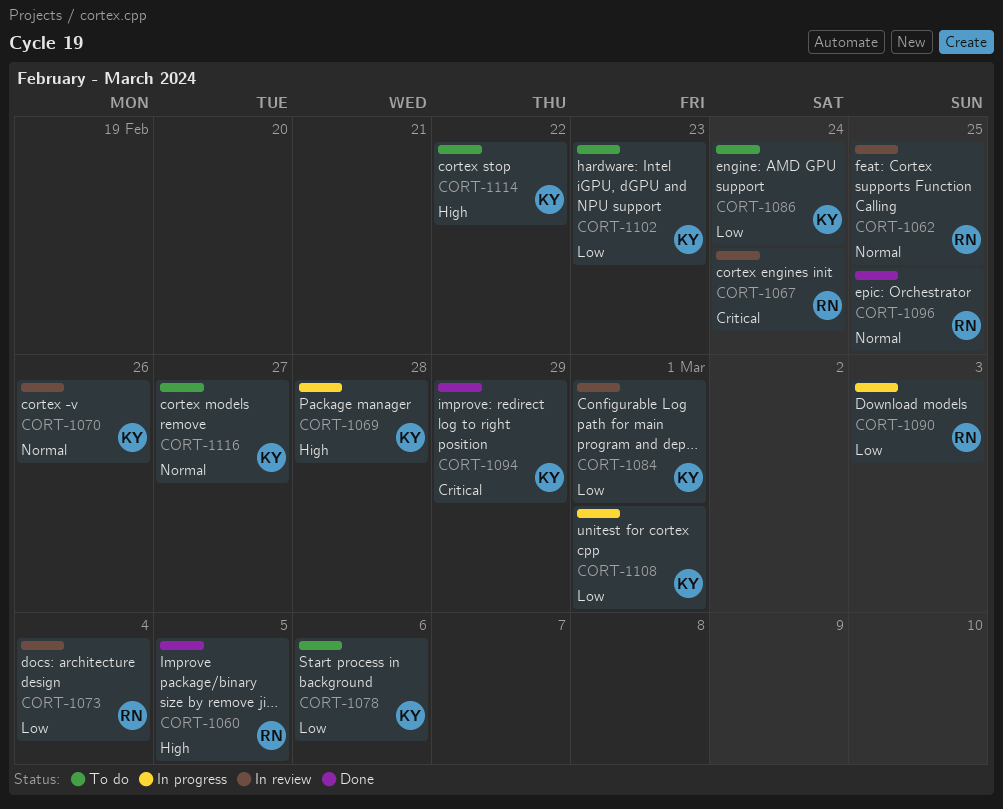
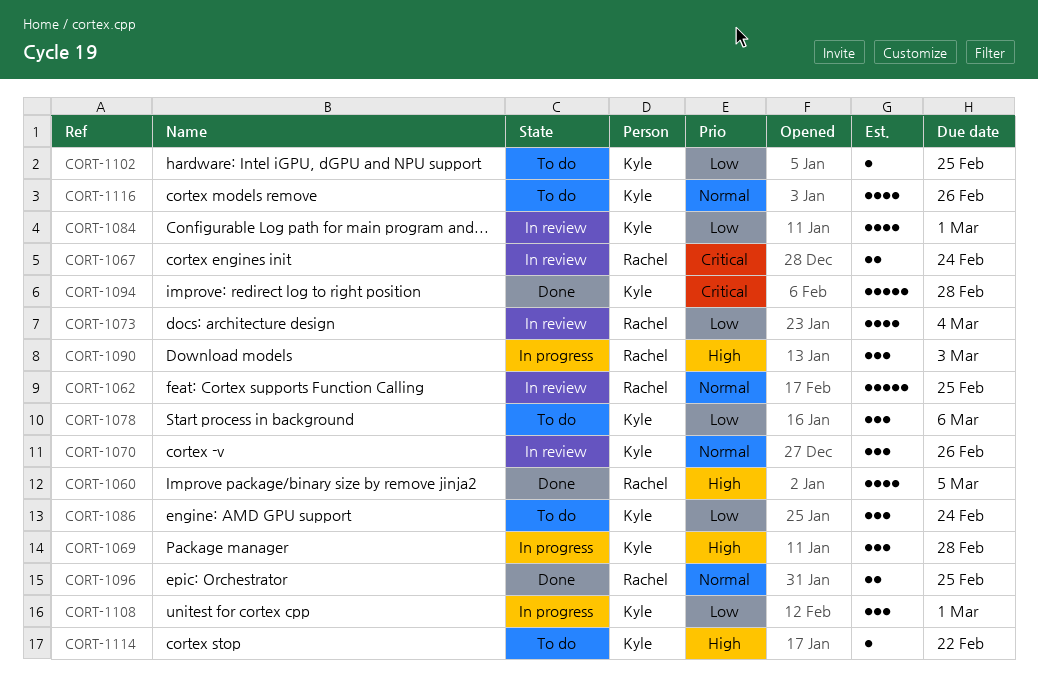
CORT-1090, priority: Low -> High
CORT-1094, due: Feb 29 -> Feb 28
CORT-1102, due: Feb 23 -> Feb 25
CORT-1116, due: Feb 27 -> Feb 26

